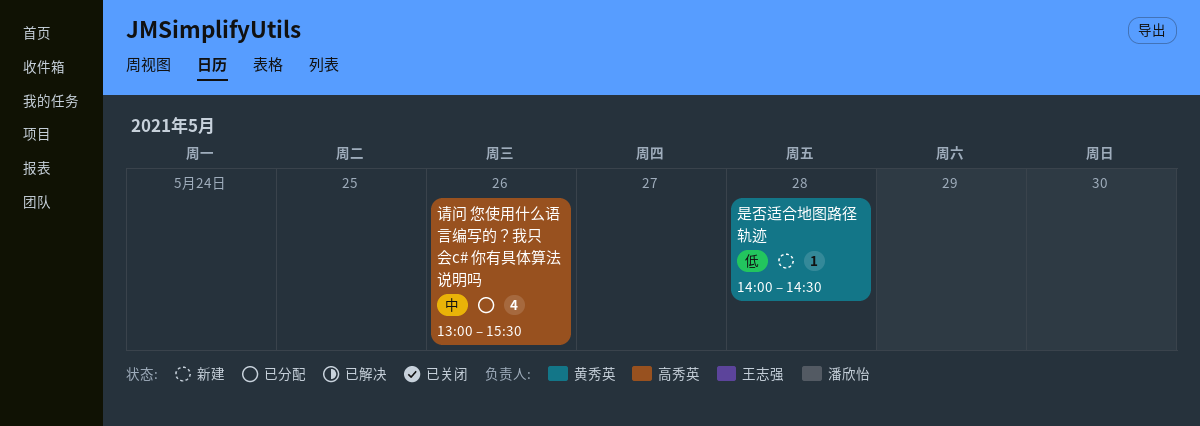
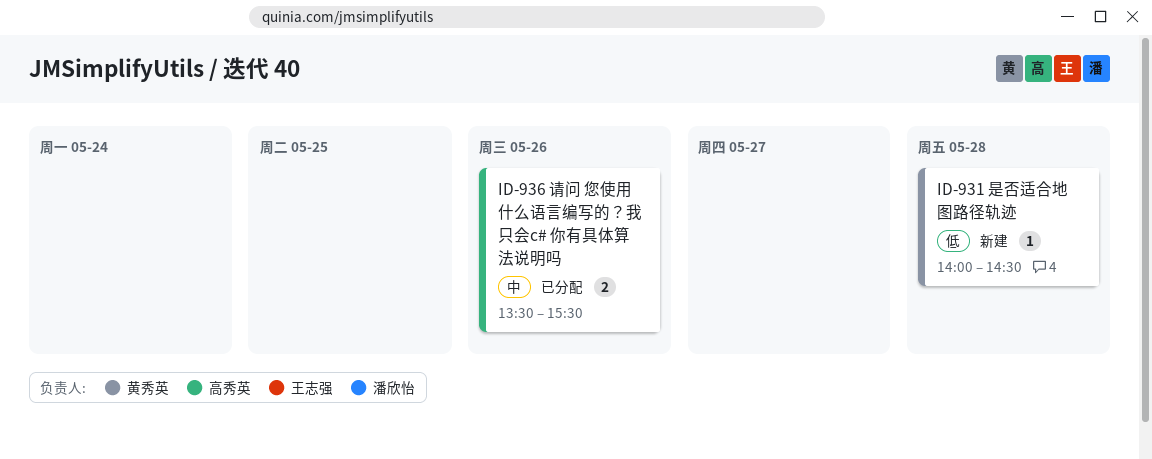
请问 您使用什么语言编写的？我只会c# 你有具体算法说明吗, estimate: 4 -> 2
请问 您使用什么语言编写的？我只会c# 你有具体算法说明吗, begins: 13:00 -> 13:30

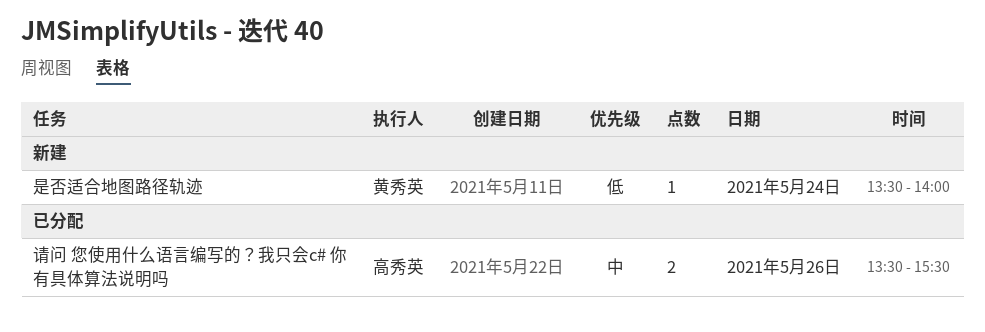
是否适合地图路径轨迹, day: May 28 -> May 24
是否适合地图路径轨迹, begins: 14:00 -> 13:30
是否适合地图路径轨迹, ends: 14:30 -> 14:00

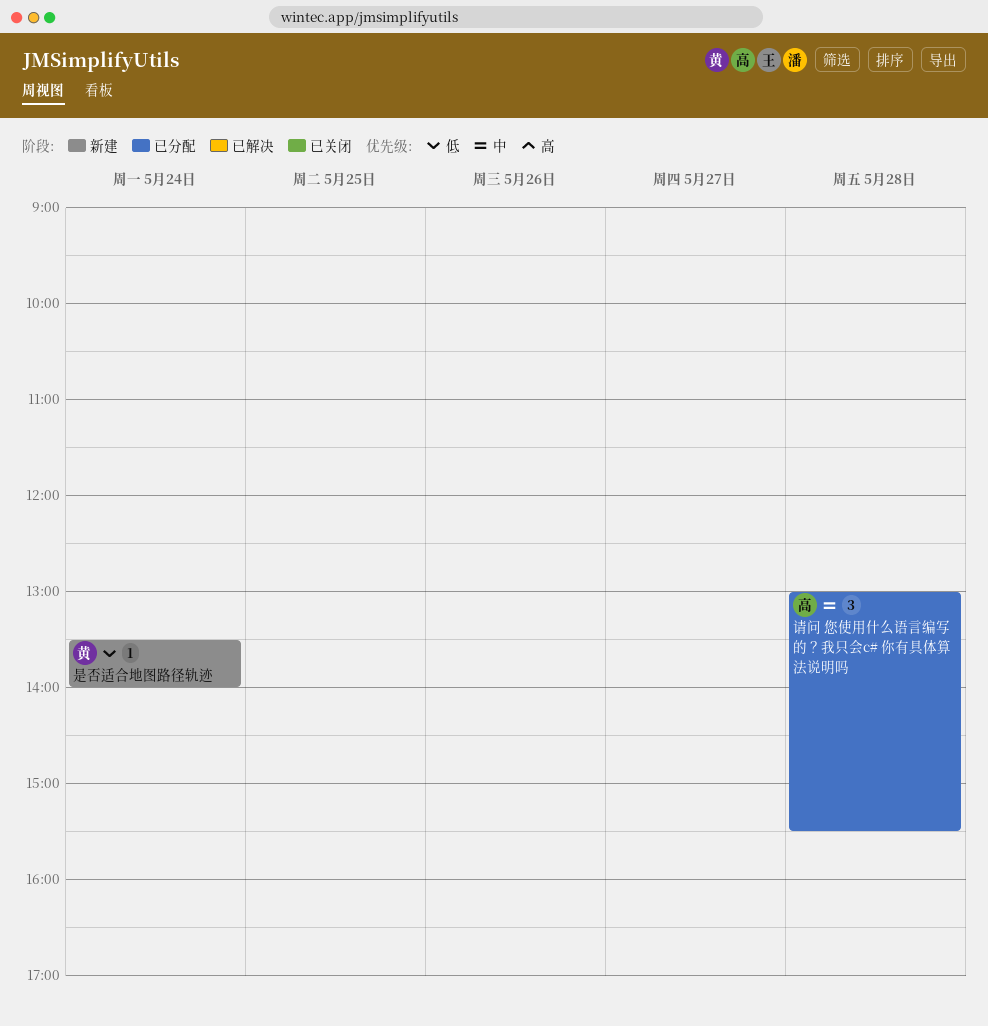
请问 您使用什么语言编写的？我只会c# 你有具体算法说明吗, estimate: 2 -> 3
请问 您使用什么语言编写的？我只会c# 你有具体算法说明吗, day: May 26 -> May 28
请问 您使用什么语言编写的？我只会c# 你有具体算法说明吗, begins: 13:30 -> 13:00

